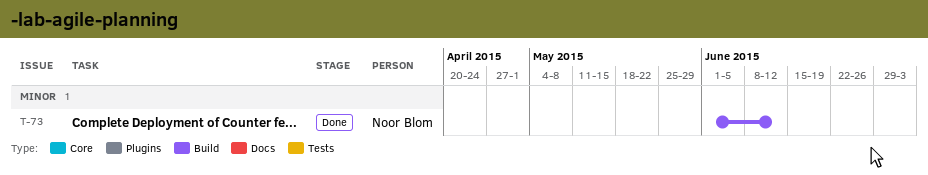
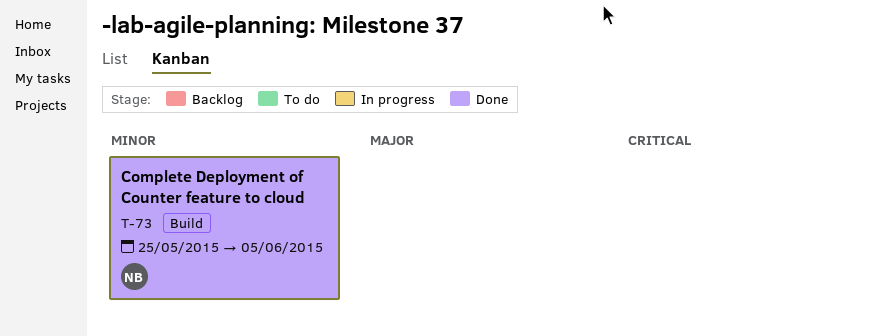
T-73, start: Jun 1 -> May 25
T-73, due: Jun 12 -> Jun 5

